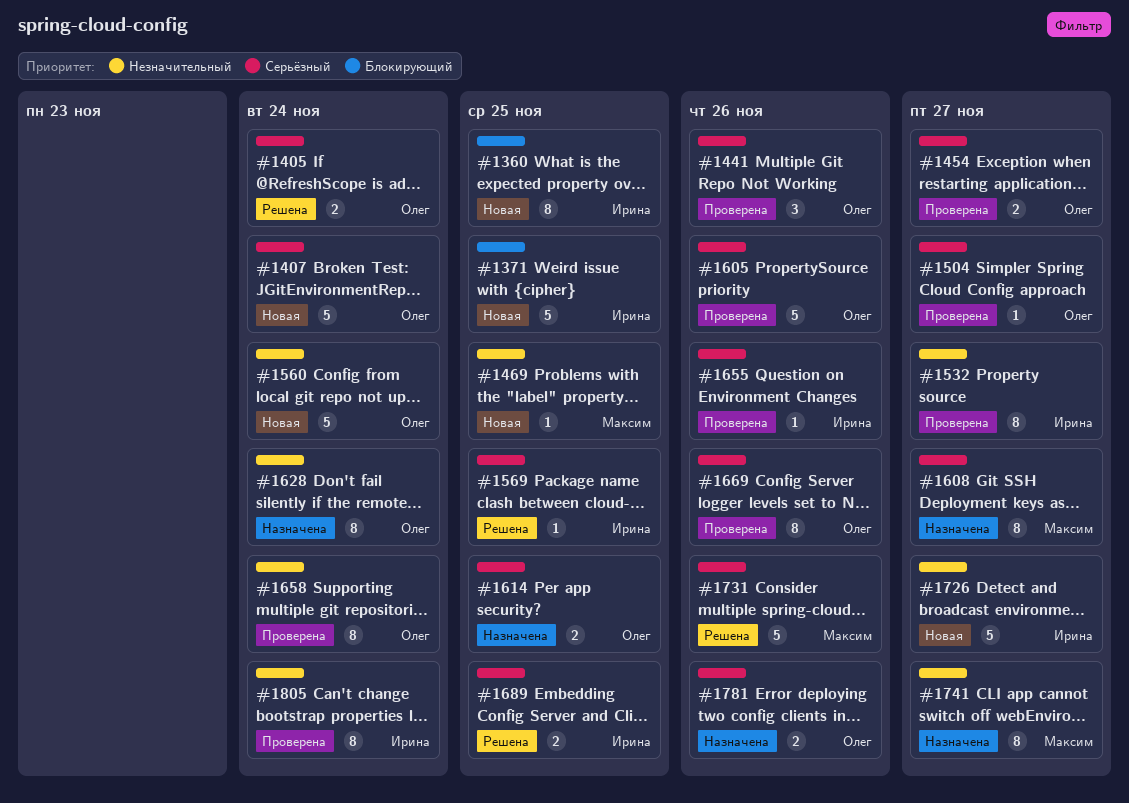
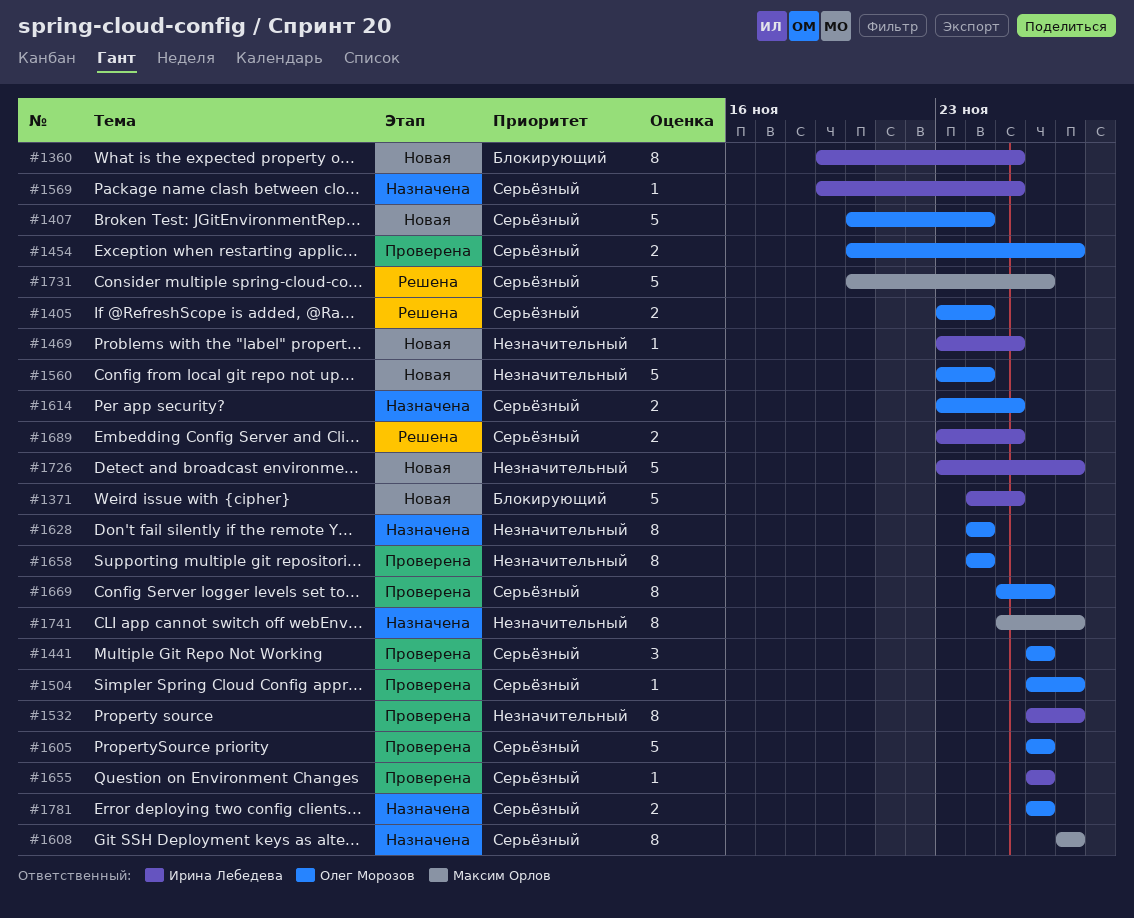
#1469, owner: Максим Орлов -> Ирина Лебедева
#1569, status: Решена -> Назначена
#1805: present -> none

